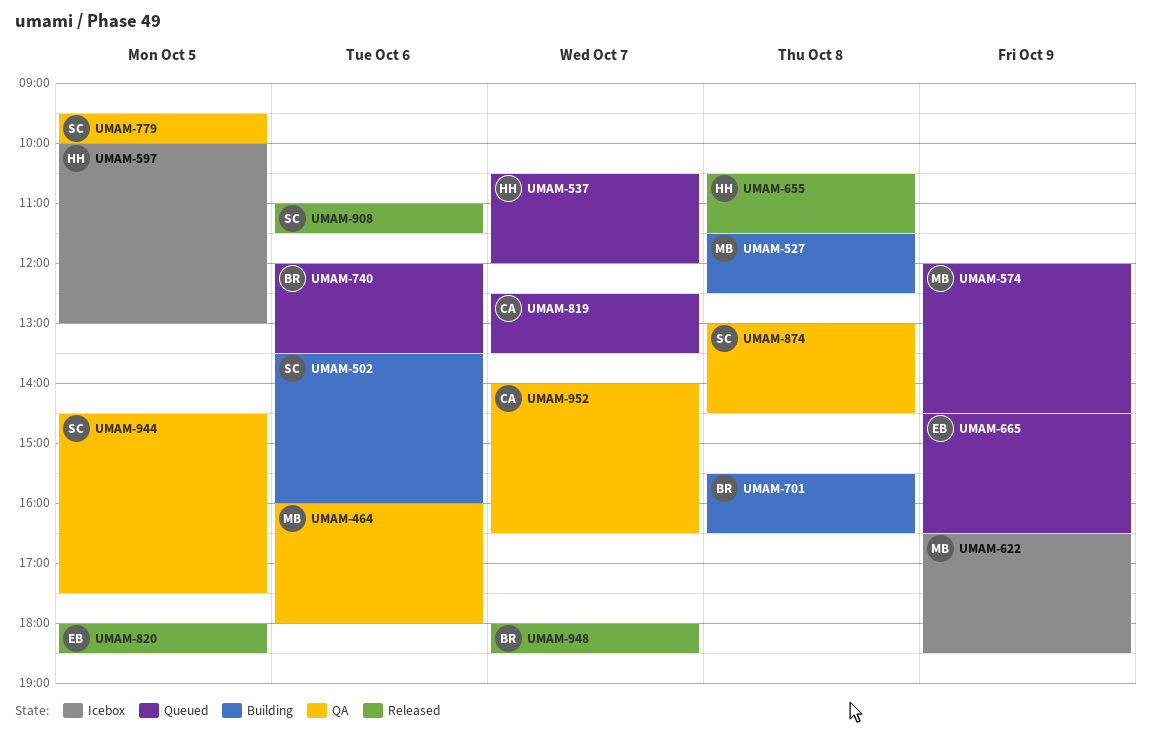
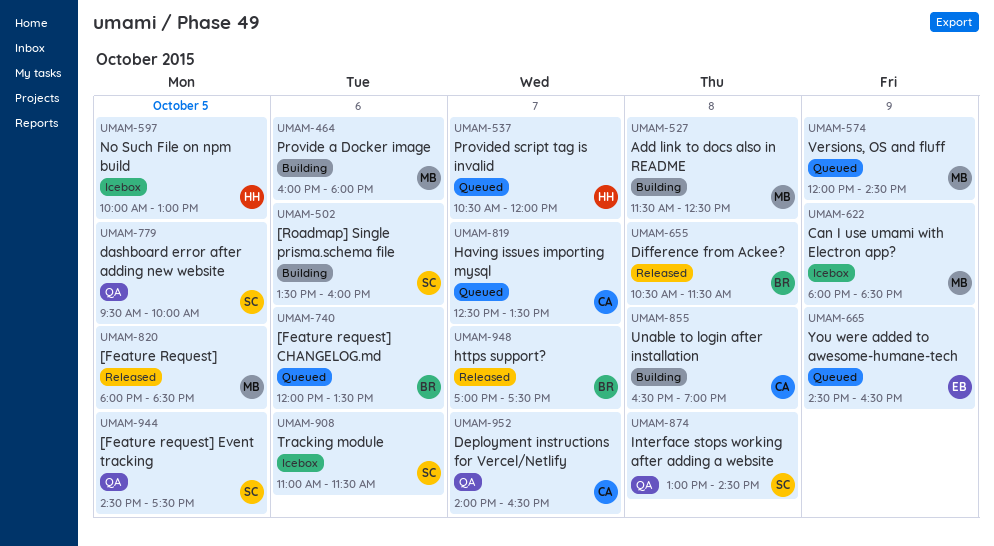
UMAM-464, status: QA -> Building
UMAM-622, begins: 16:30 -> 18:00
UMAM-655, owner: HH -> BR
UMAM-701: present -> none
UMAM-820, owner: EB -> MB
UMAM-855: none -> present
UMAM-908, status: Released -> Icebox
UMAM-948, begins: 18:00 -> 17:00
UMAM-948, ends: 18:30 -> 17:30

